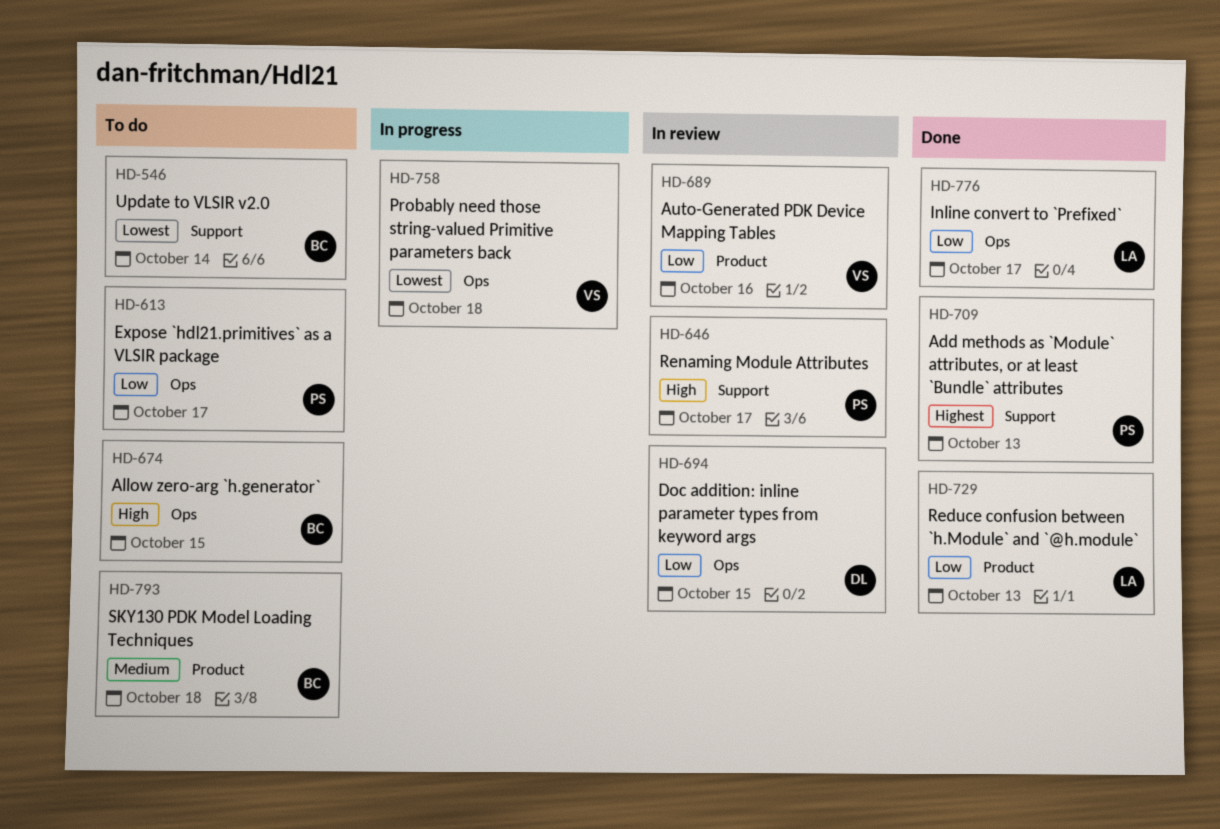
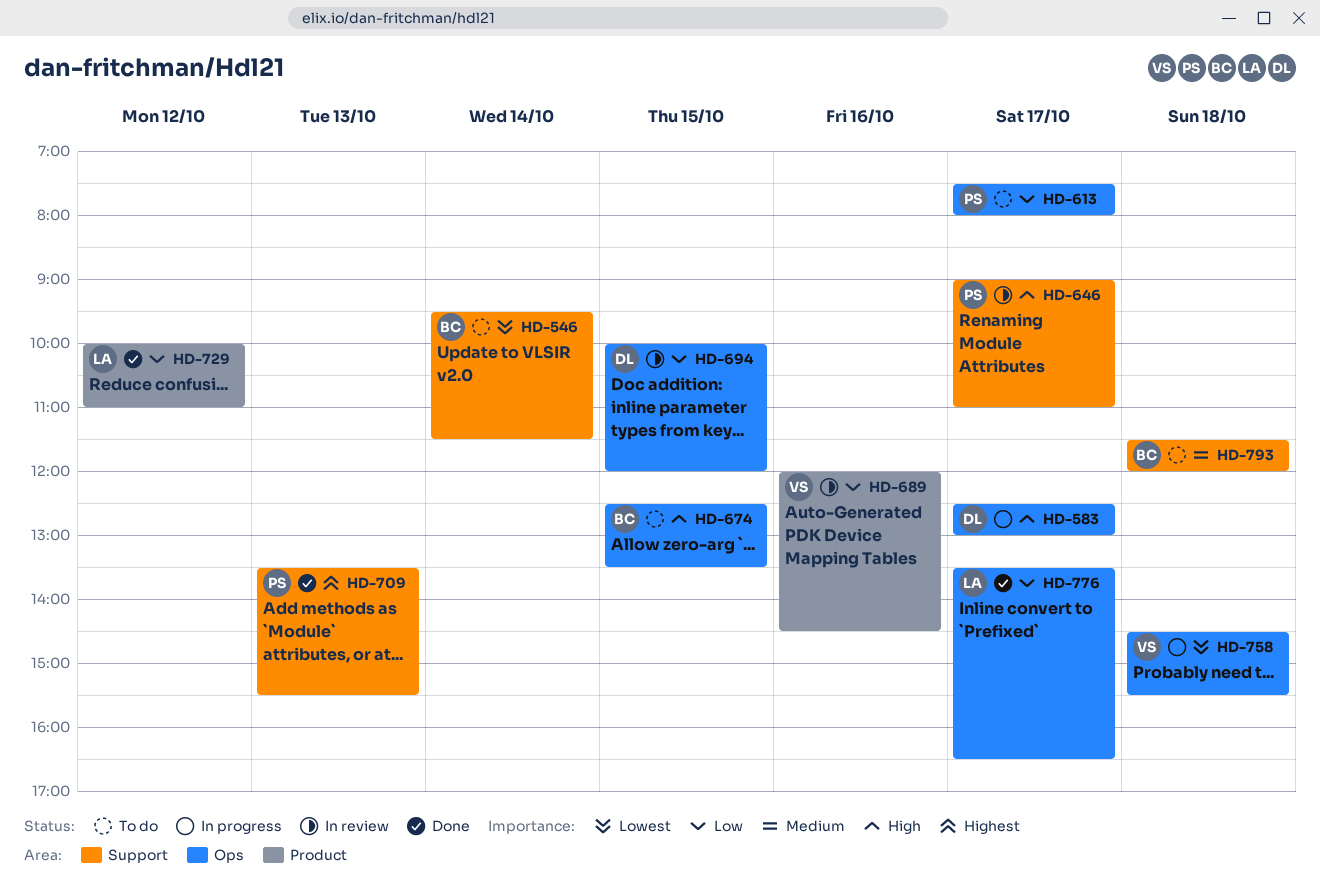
HD-583: none -> present
HD-729, day: Oct 13 -> Oct 12
HD-793, label: Product -> Support

